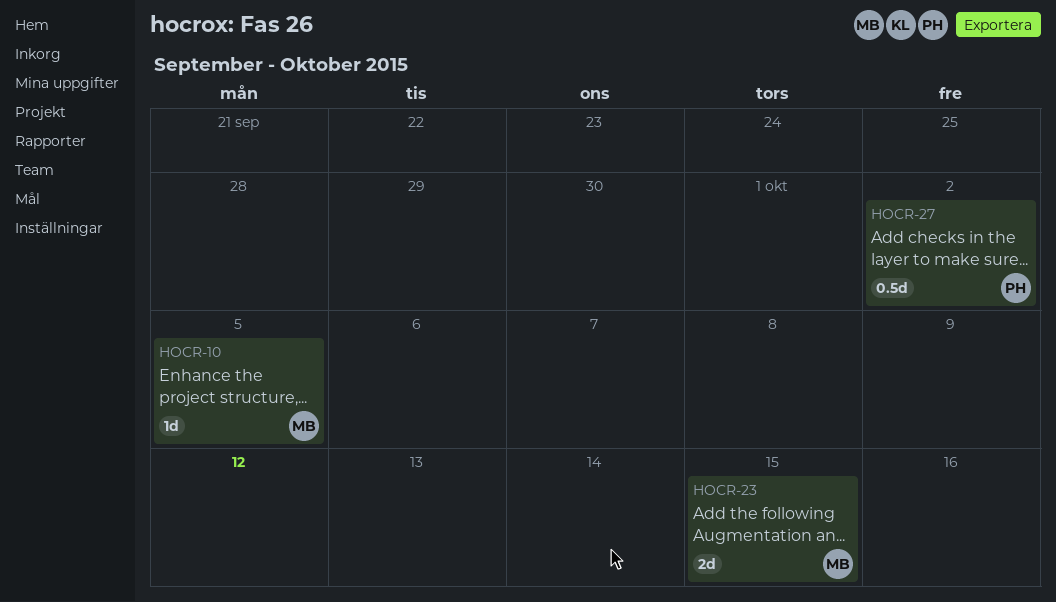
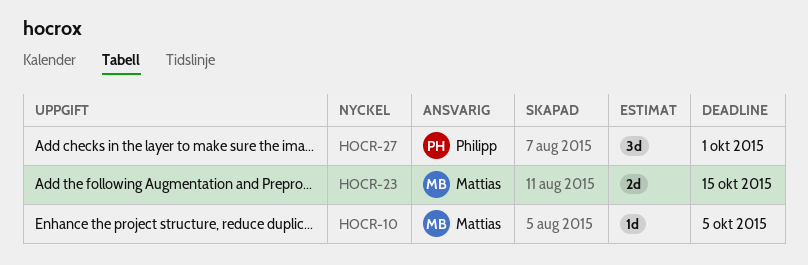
HOCR-27, estimate: 0.5d -> 3d
HOCR-27, due: Oct 2 -> Oct 1

